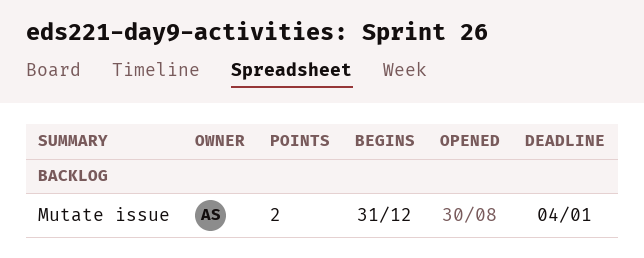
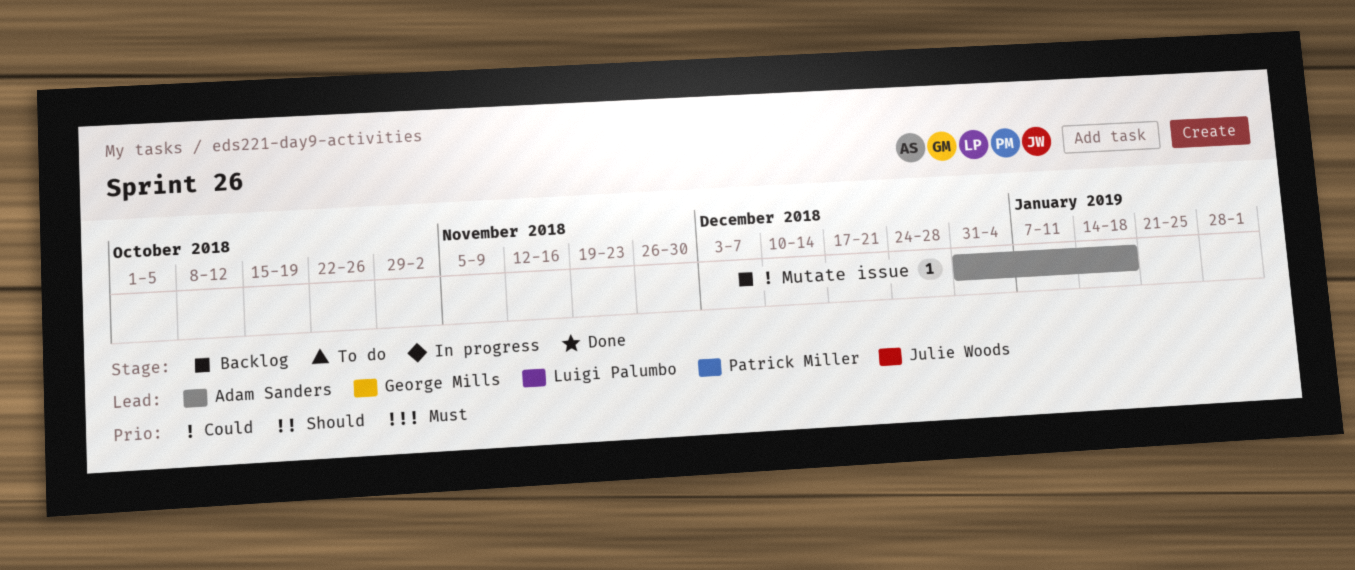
Mutate issue, estimate: 2 -> 1
Mutate issue, due: Jan 4 -> Jan 18

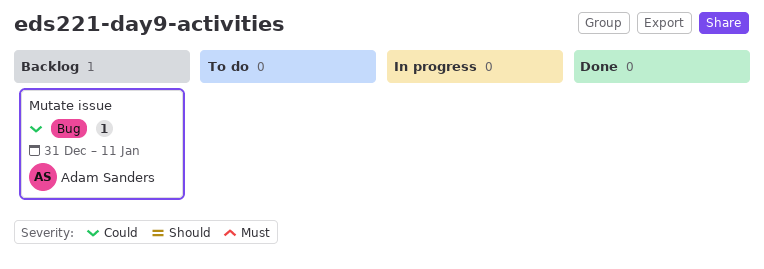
Mutate issue, due: Jan 18 -> Jan 11

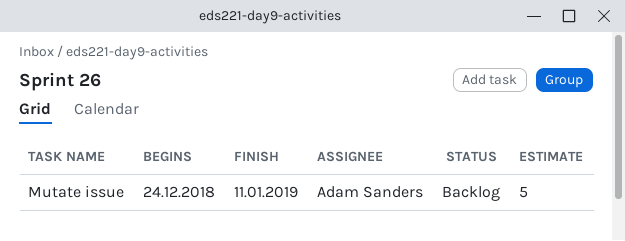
Mutate issue, estimate: 1 -> 5
Mutate issue, start: Dec 31 -> Dec 24

